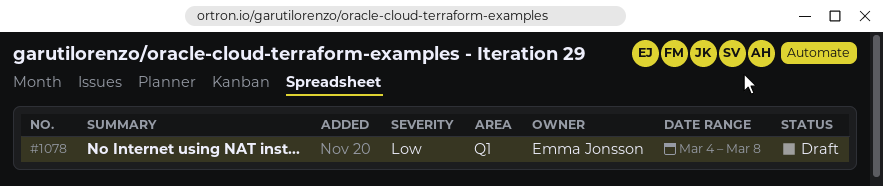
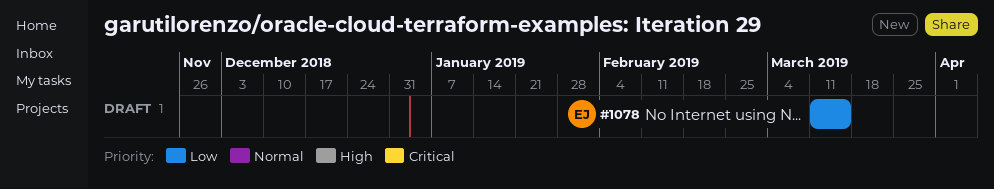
#1078, start: Mar 4 -> Mar 11
#1078, due: Mar 8 -> Mar 15

